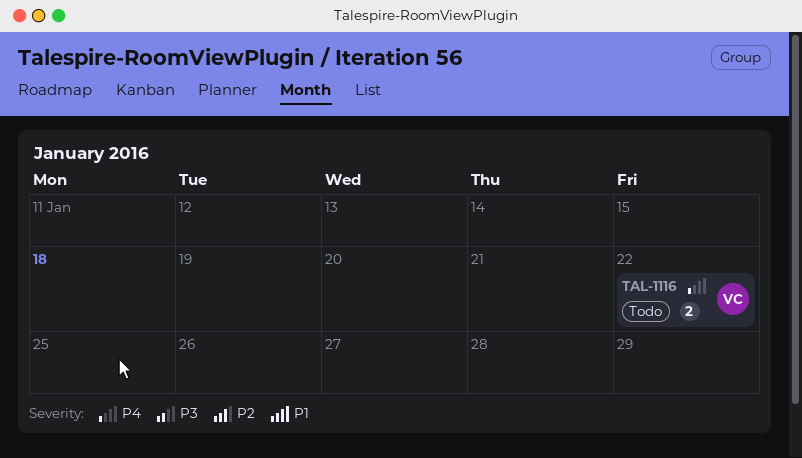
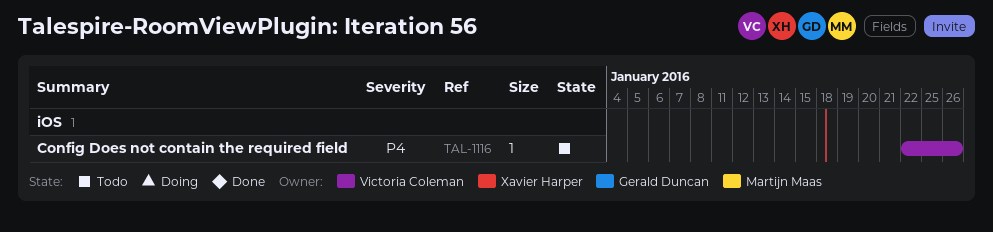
TAL-1116, estimate: 2 -> 1
TAL-1116, due: Jan 22 -> Jan 26

